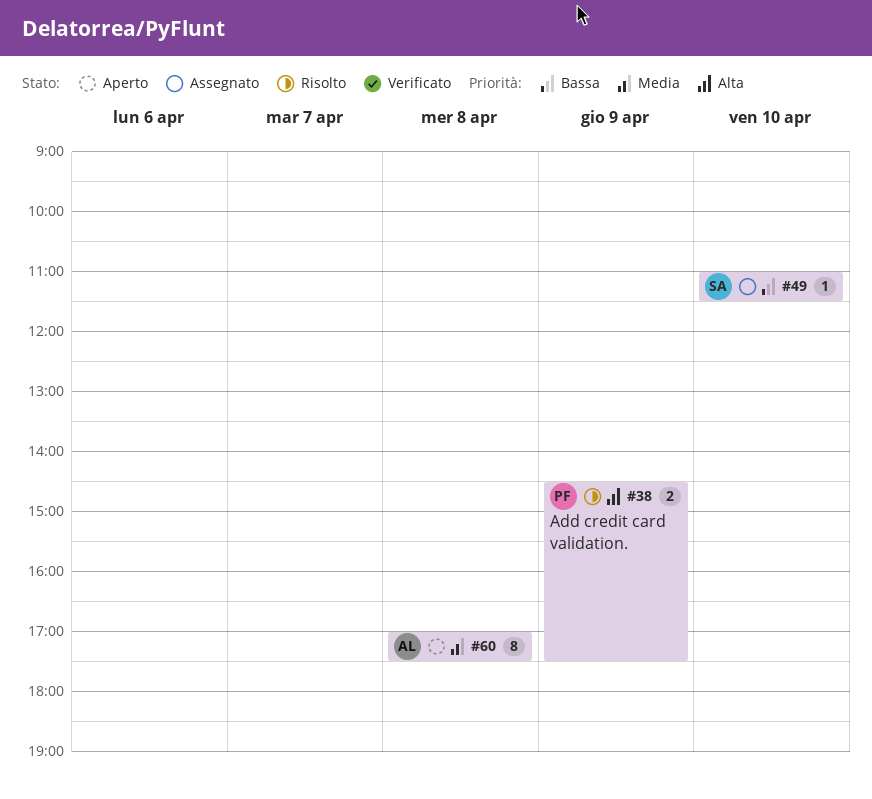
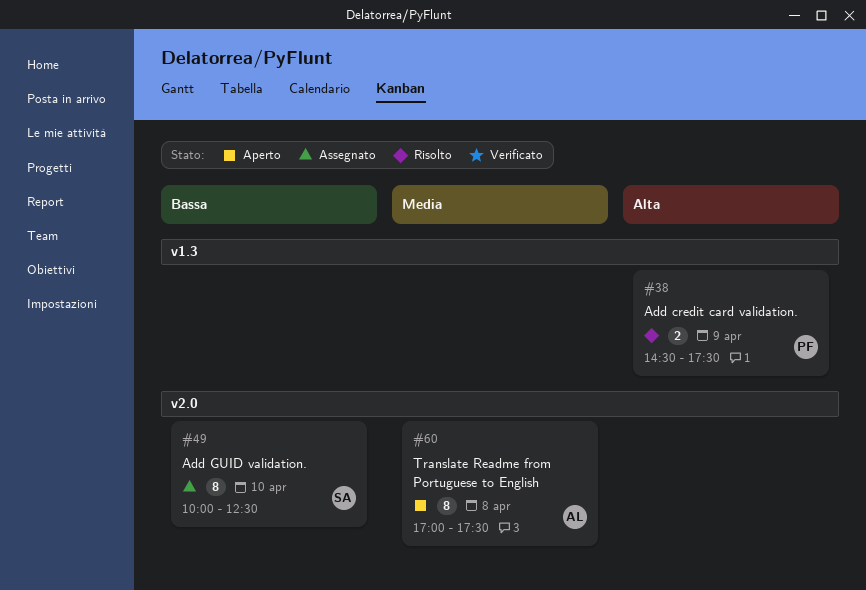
#49, estimate: 1 -> 8
#49, begins: 11:00 -> 10:00
#49, ends: 11:30 -> 12:30

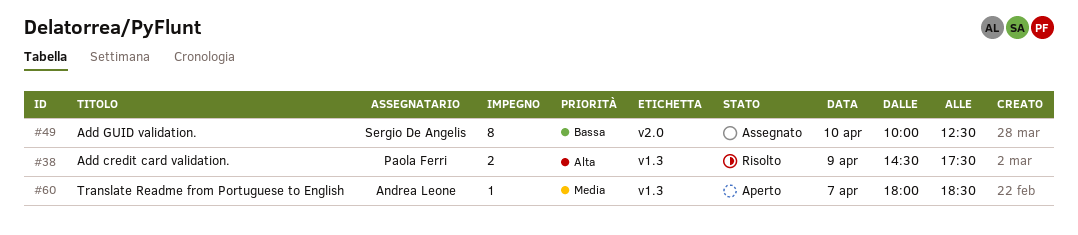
#60, label: v2.0 -> v1.3
#60, estimate: 8 -> 1
#60, day: Apr 8 -> Apr 7
#60, begins: 17:00 -> 18:00
#60, ends: 17:30 -> 18:30

